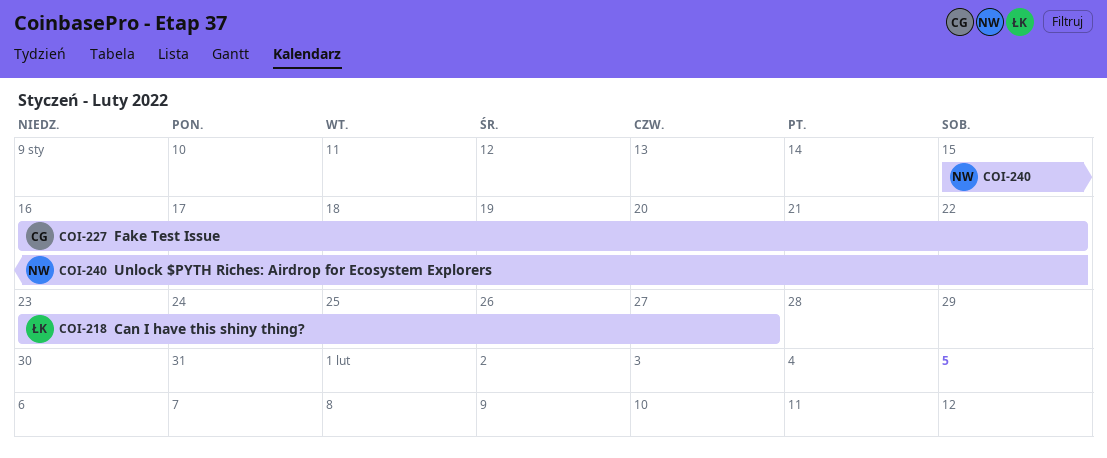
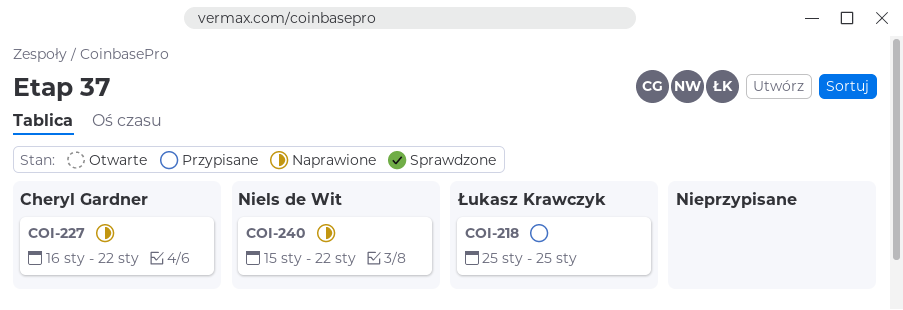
COI-218, start: Jan 23 -> Jan 25
COI-218, due: Jan 27 -> Jan 25

